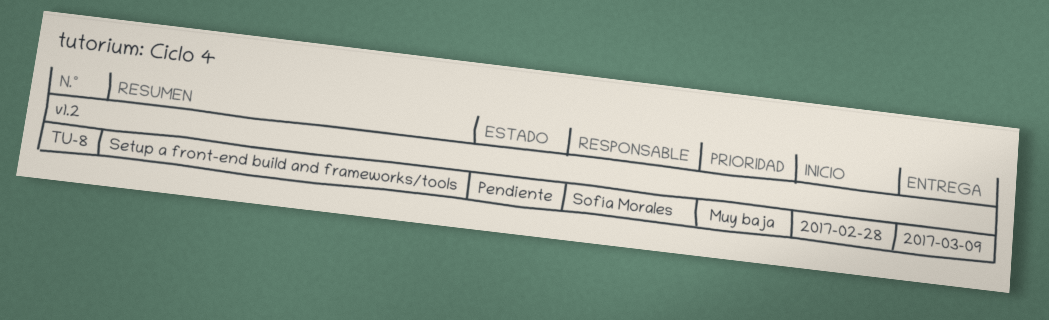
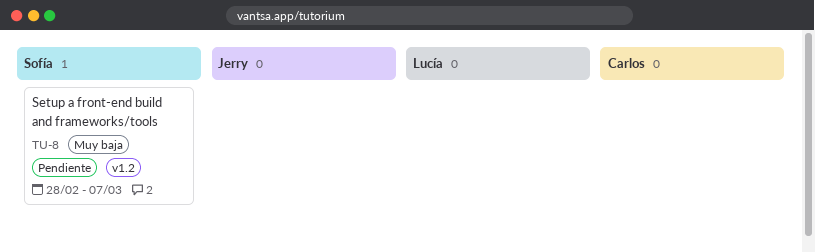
TU-8, due: Mar 9 -> Mar 7

